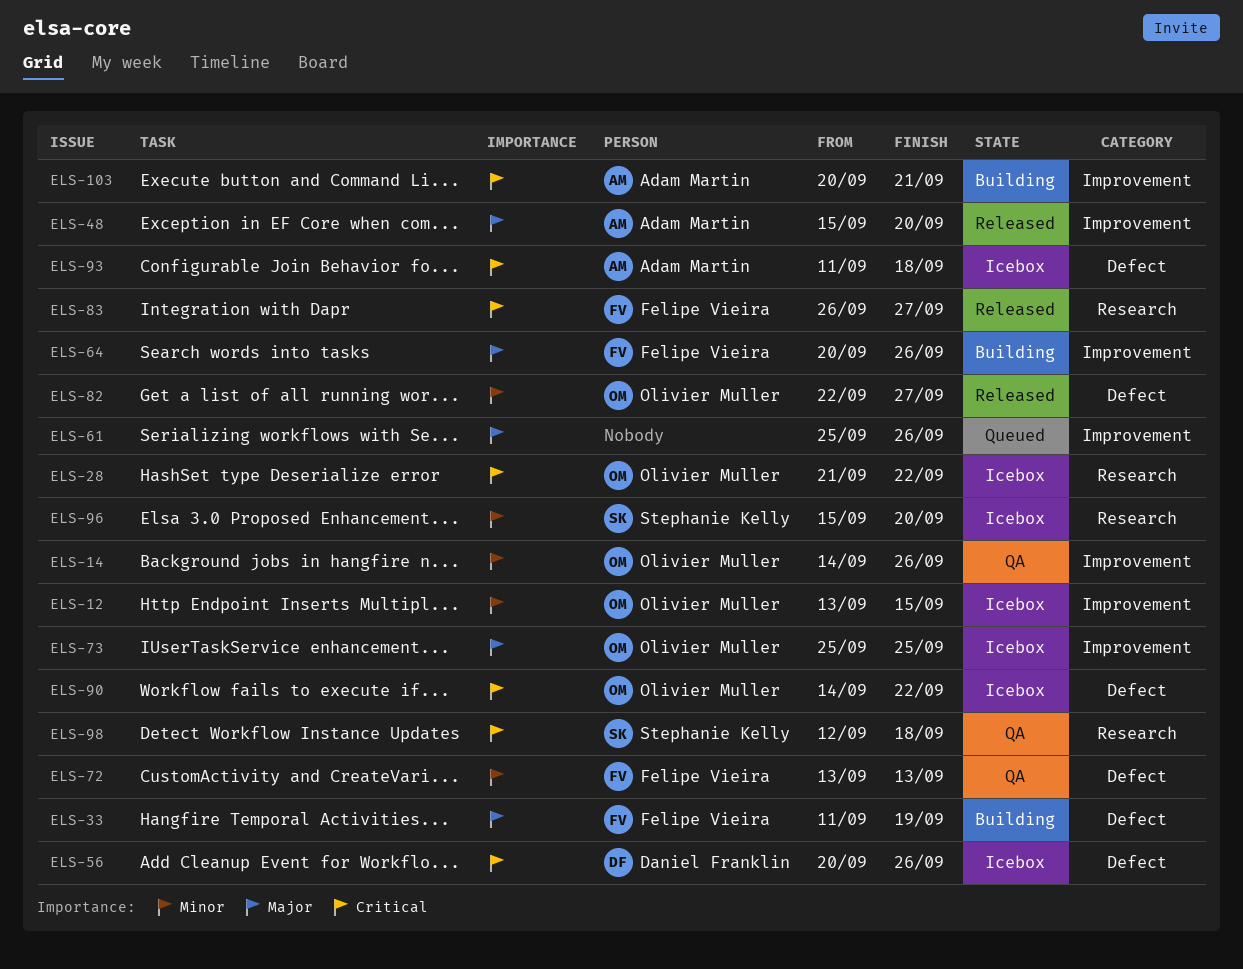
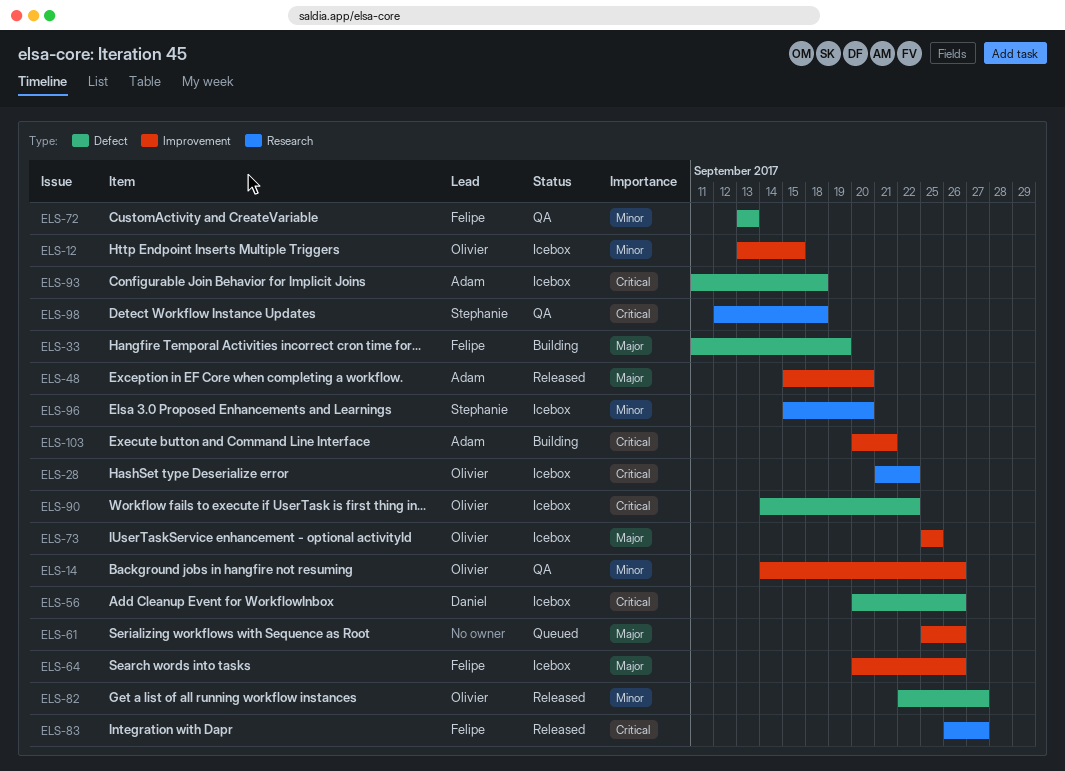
ELS-64, status: Building -> Icebox

